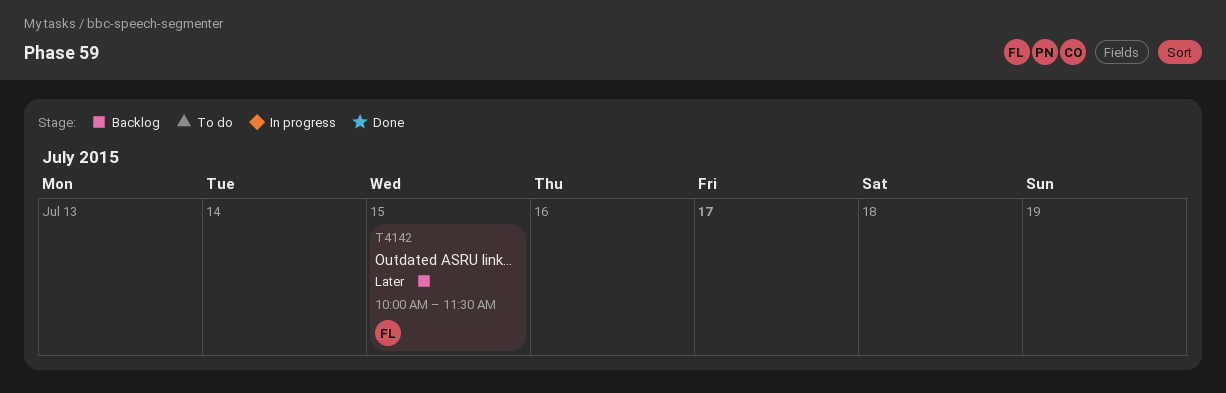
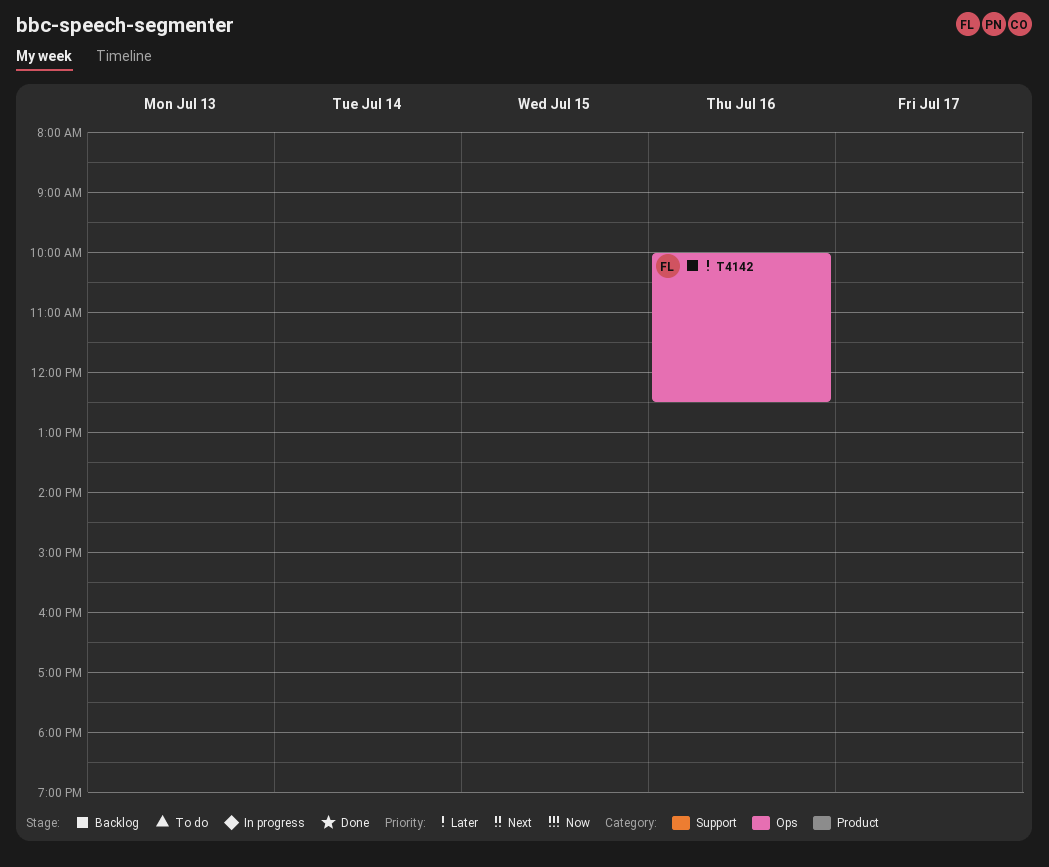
T4142, day: Jul 15 -> Jul 16
T4142, ends: 11:30 -> 12:30

